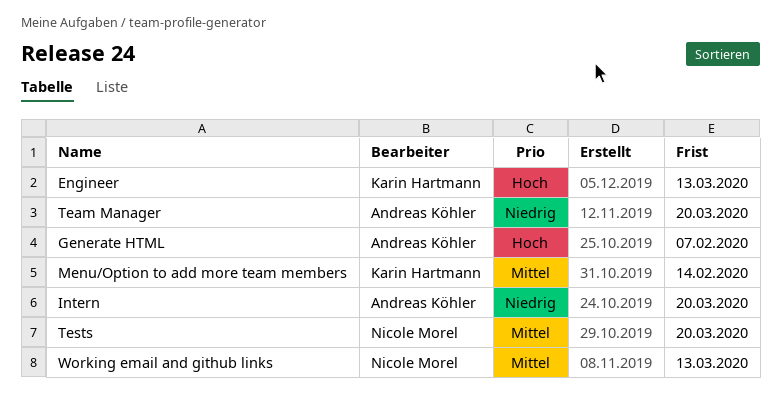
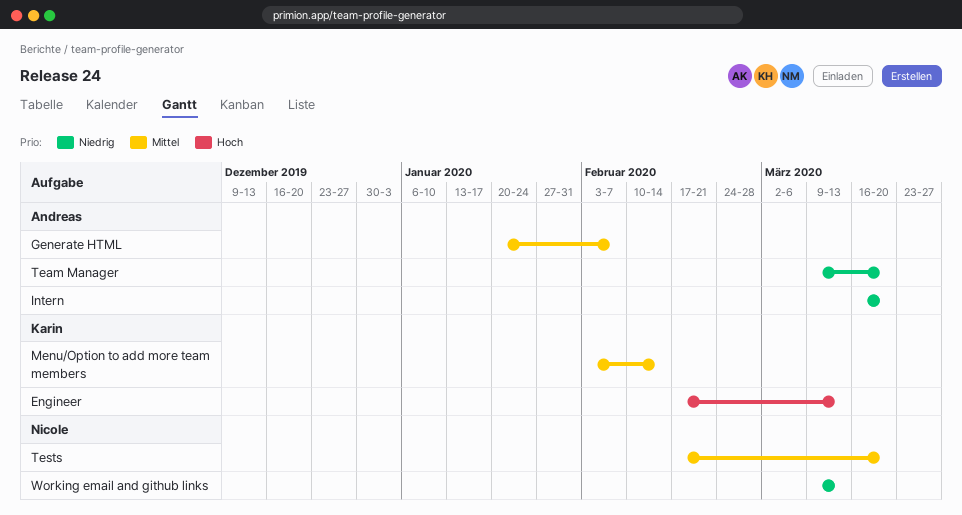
Generate HTML, priority: Hoch -> Mittel
Working email and github links, priority: Mittel -> Niedrig

